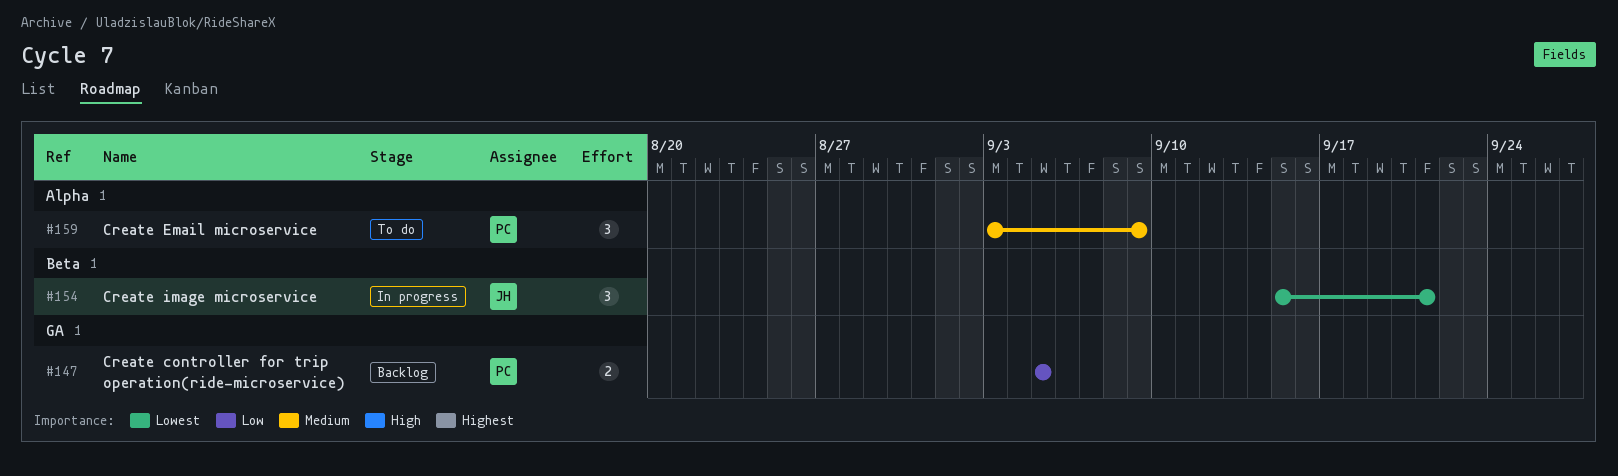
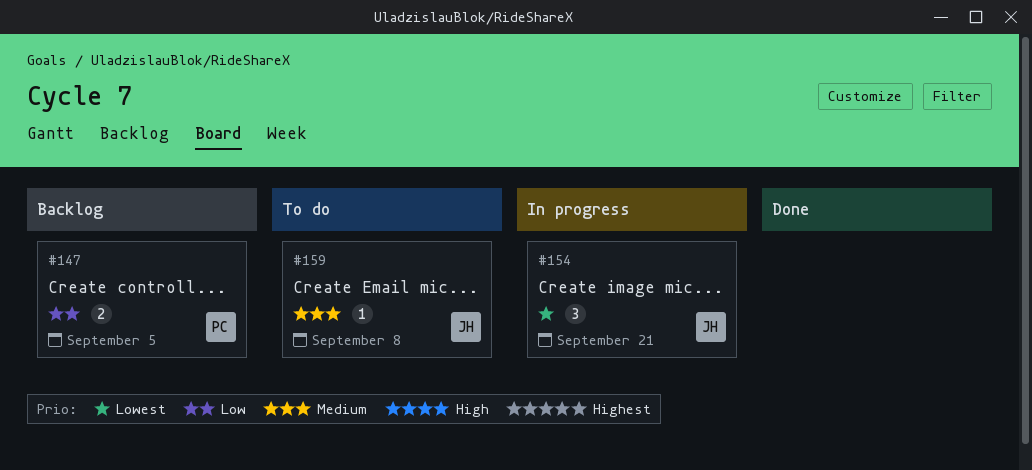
#159, owner: PC -> JH
#159, estimate: 3 -> 1
#159, due: Sep 9 -> Sep 8

